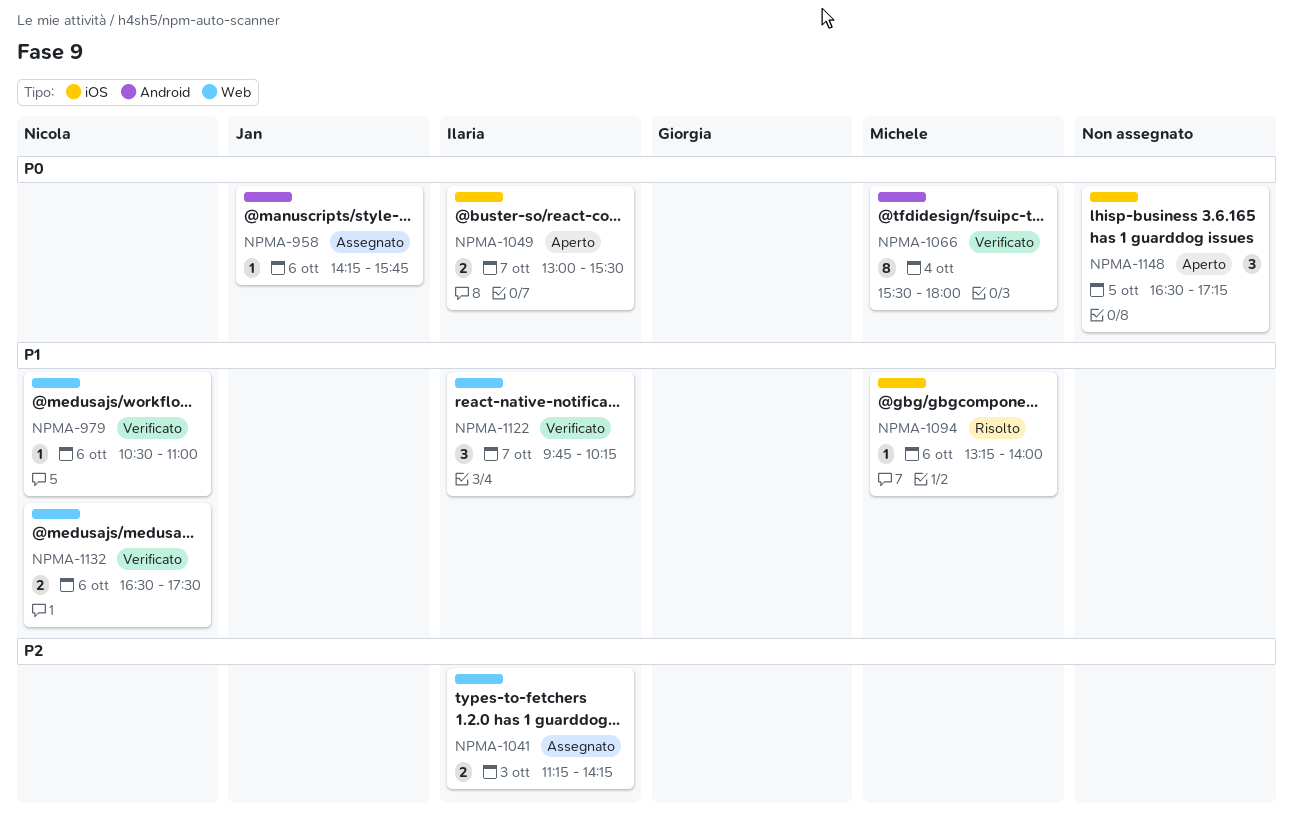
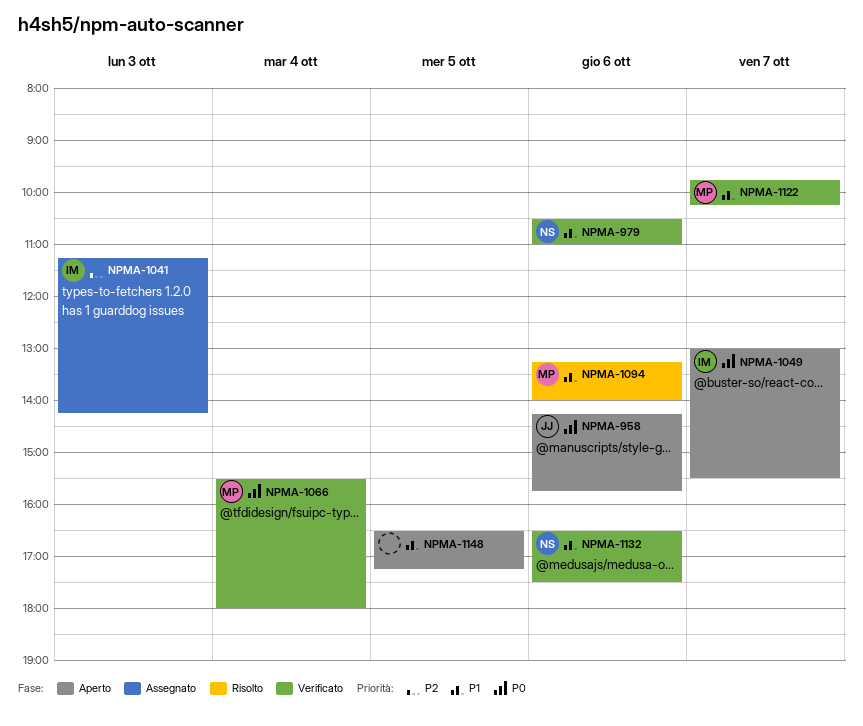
NPMA-958, status: Assegnato -> Aperto
NPMA-1122, owner: Ilaria -> Michele
NPMA-1148, priority: P0 -> P1

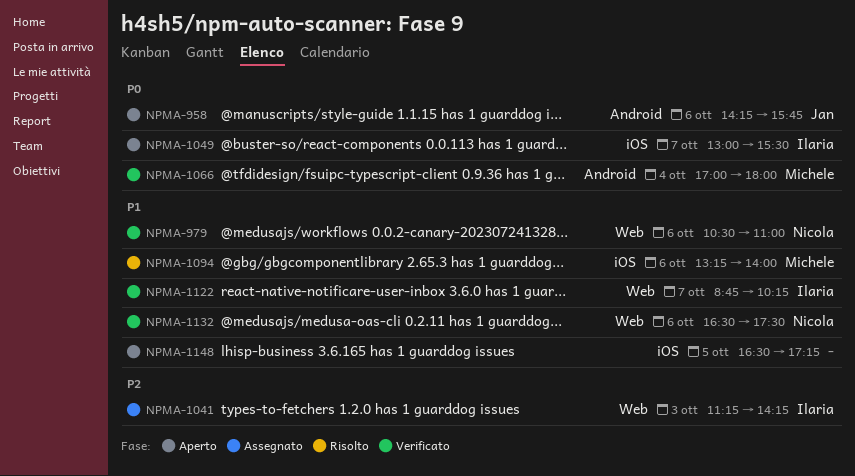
NPMA-1066, begins: 15:30 -> 17:00
NPMA-1122, owner: Michele -> Ilaria
NPMA-1122, begins: 09:45 -> 08:45

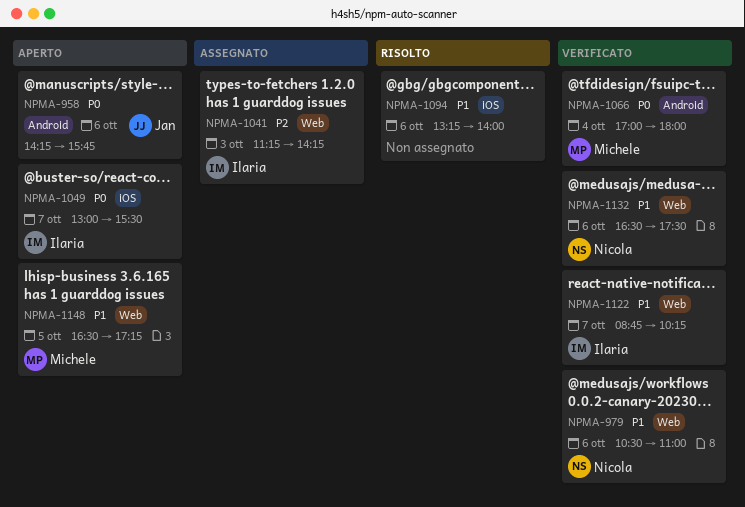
NPMA-1094, owner: Michele -> none
NPMA-1148, owner: none -> Michele
NPMA-1148, label: iOS -> Web

